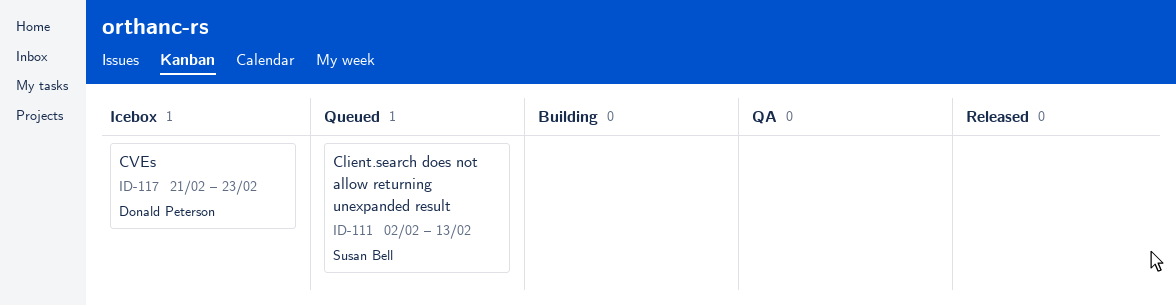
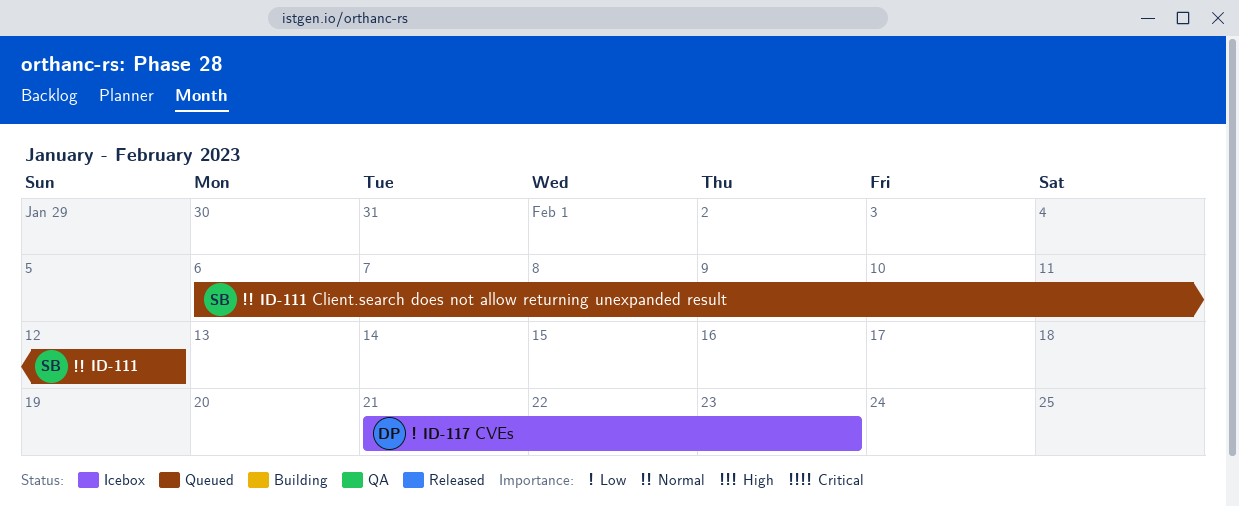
ID-111, start: Feb 2 -> Feb 6
ID-111, due: Feb 13 -> Feb 12

